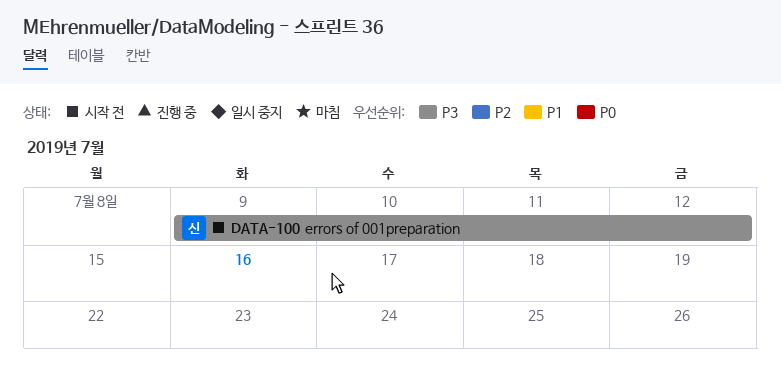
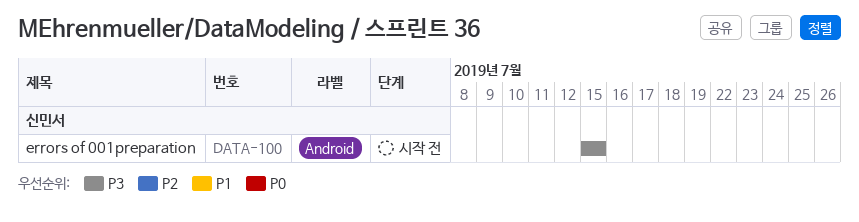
DATA-100, start: Jul 9 -> Jul 15
DATA-100, due: Jul 12 -> Jul 15

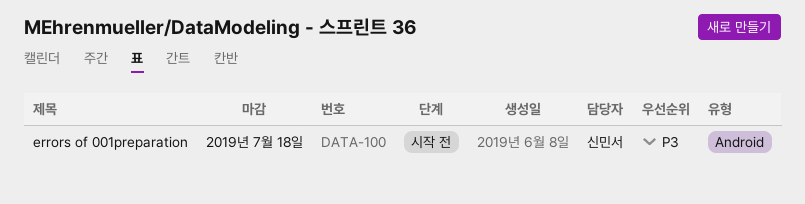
DATA-100, due: Jul 15 -> Jul 18

